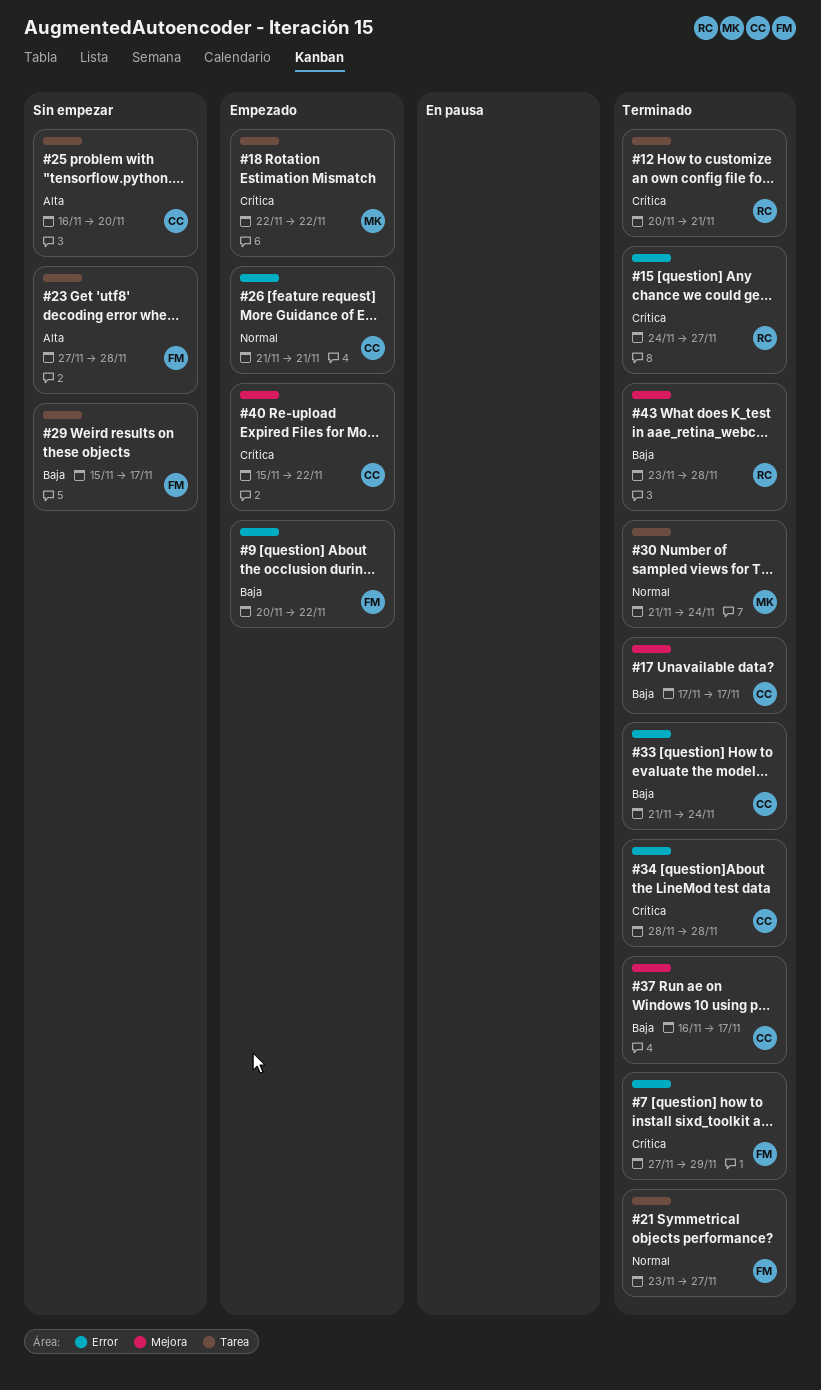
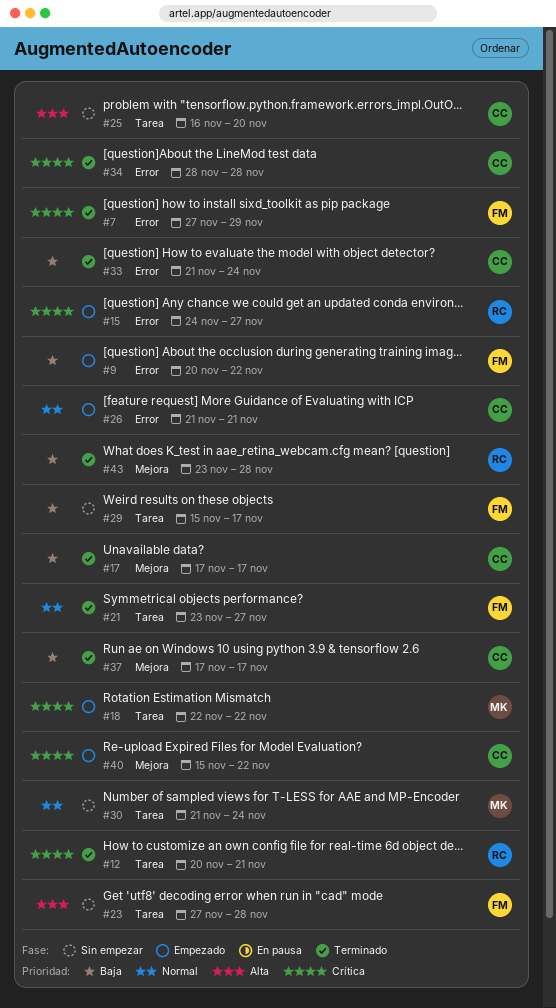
#15, status: Terminado -> Empezado
#30, status: Terminado -> Sin empezar
#37, start: Nov 16 -> Nov 17

